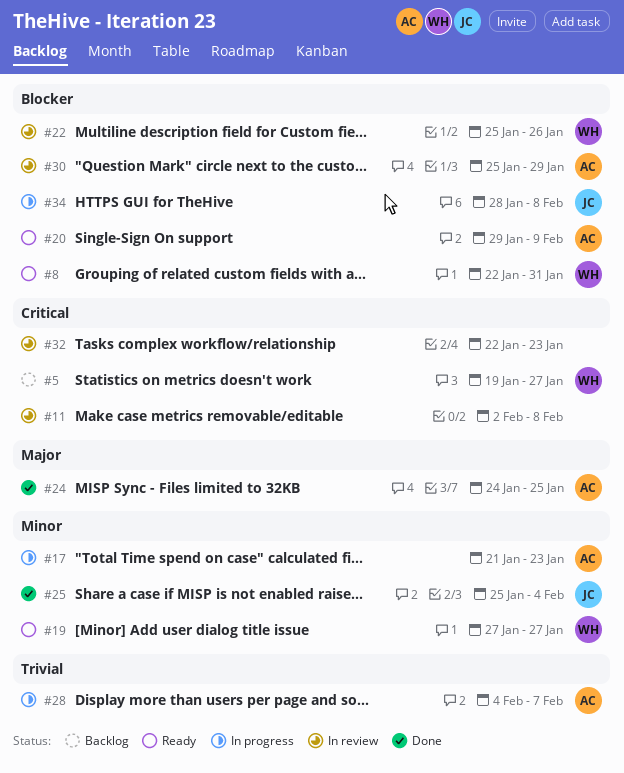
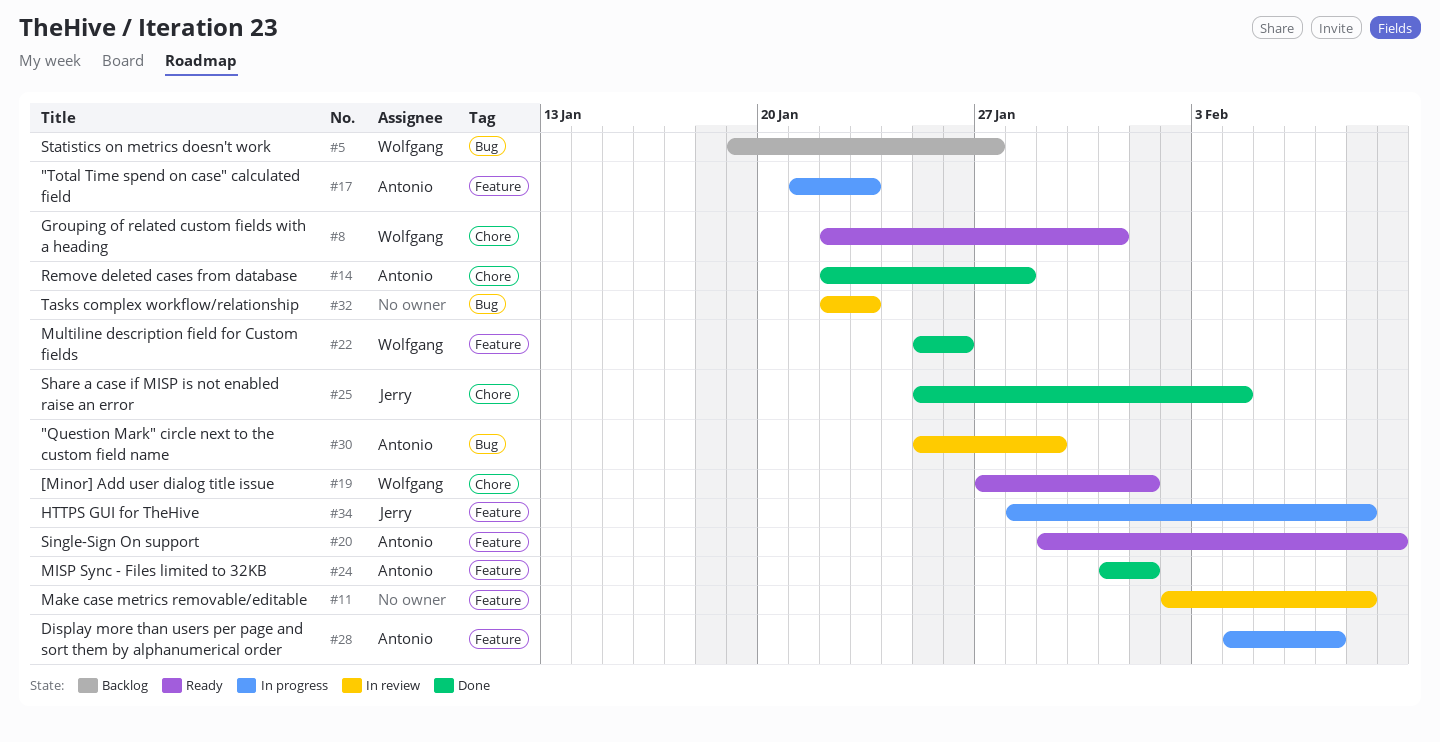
#14: none -> present
#19, due: Jan 27 -> Feb 1
#22, status: In review -> Done
#24, start: Jan 24 -> Jan 31
#24, due: Jan 25 -> Feb 1

